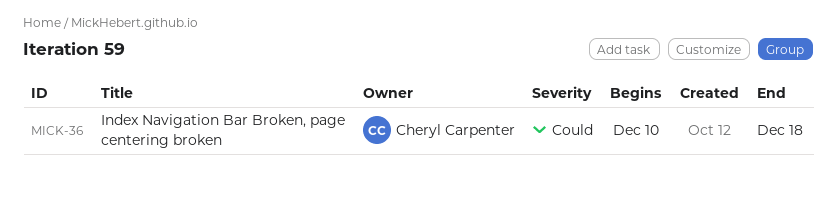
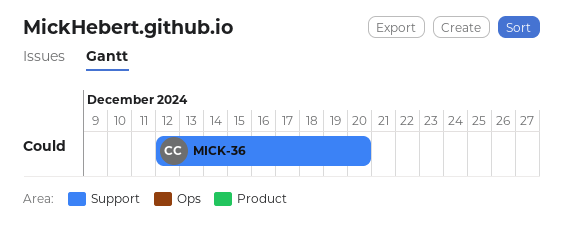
MICK-36, start: Dec 10 -> Dec 12
MICK-36, due: Dec 18 -> Dec 20

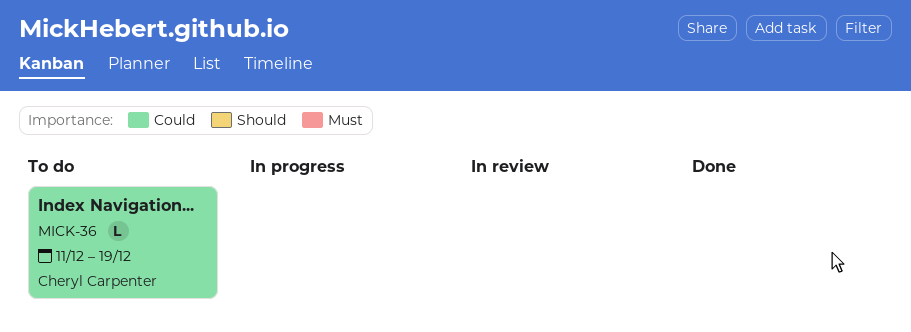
MICK-36, start: Dec 12 -> Dec 11
MICK-36, due: Dec 20 -> Dec 19

